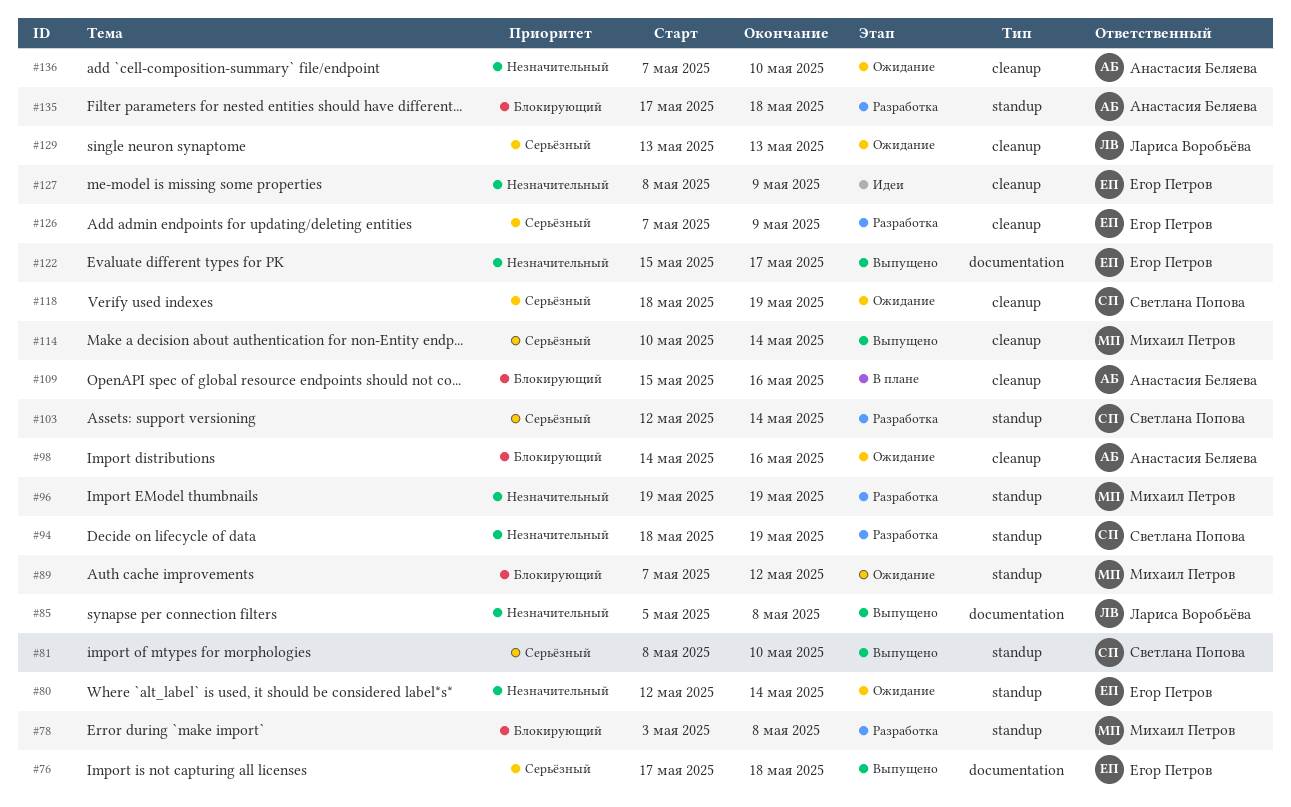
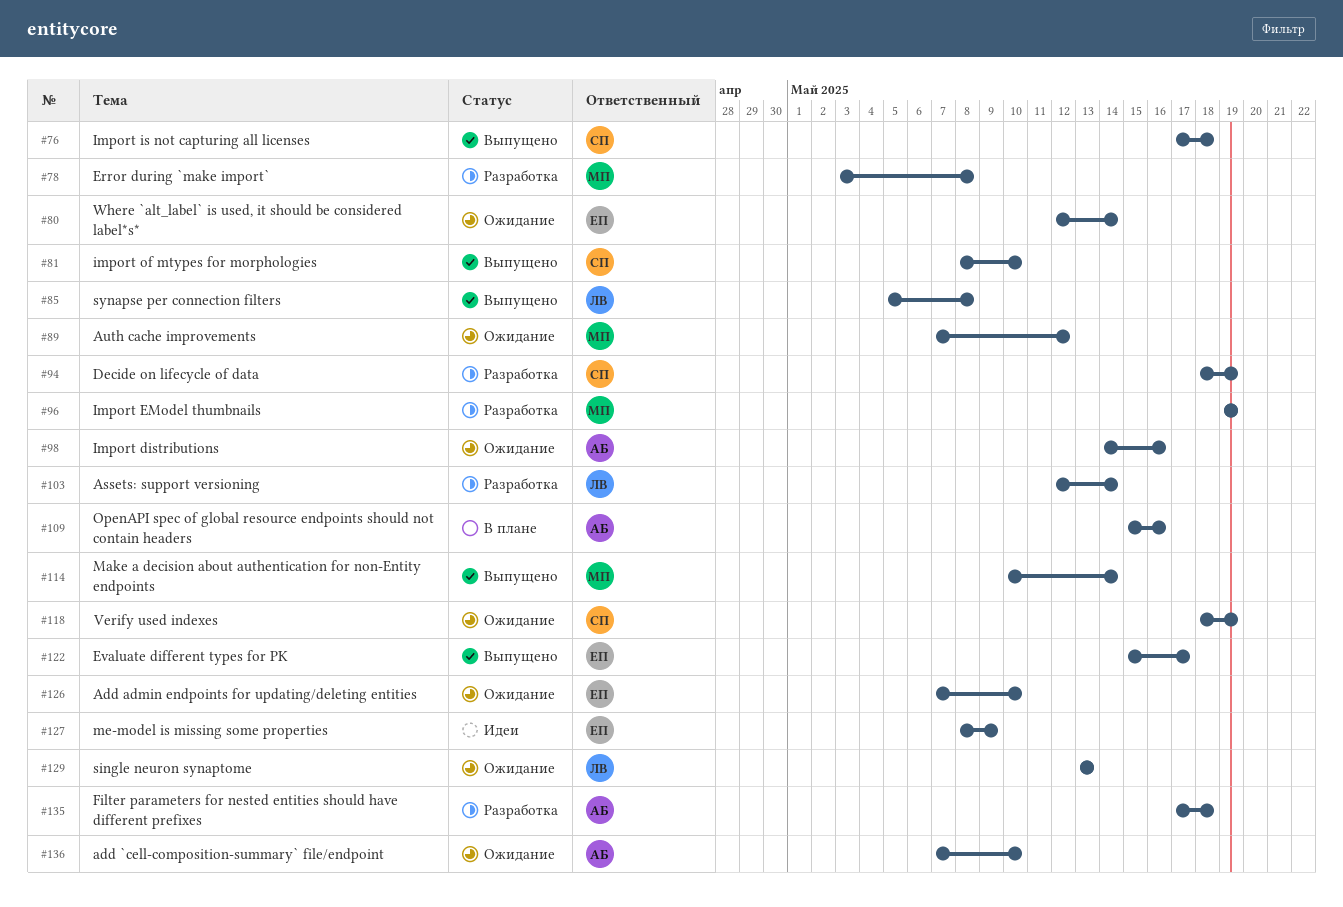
#76, owner: Егор Петров -> Светлана Попова
#103, owner: Светлана Попова -> Лариса Воробьёва
#126, status: Разработка -> Ожидание
#126, due: May 9 -> May 10

